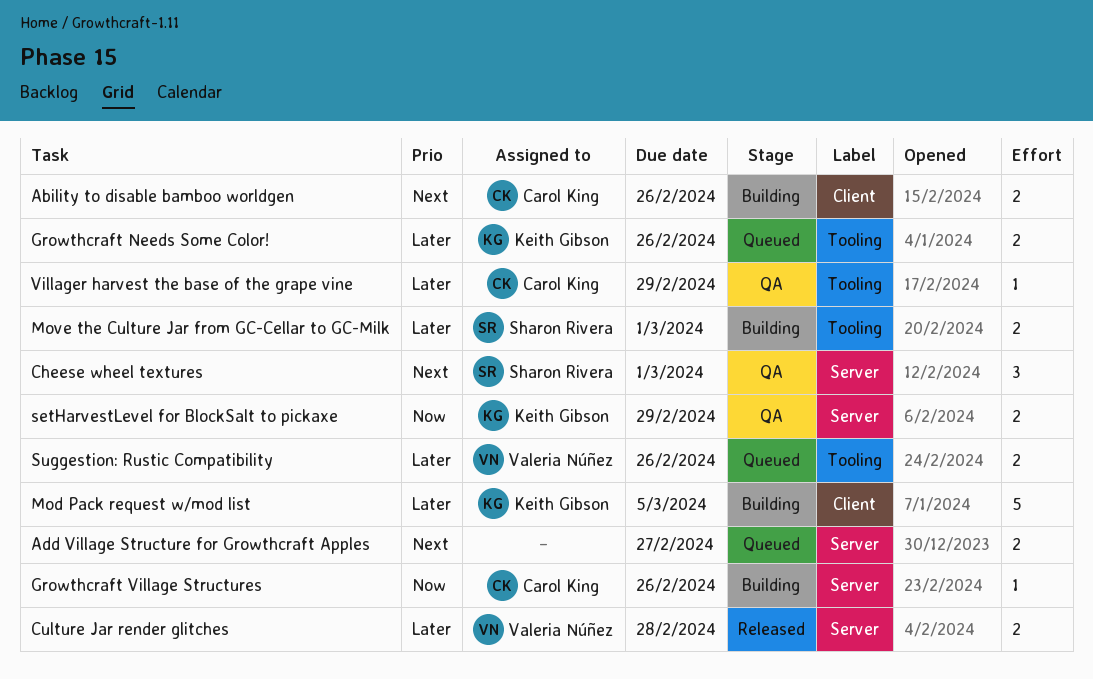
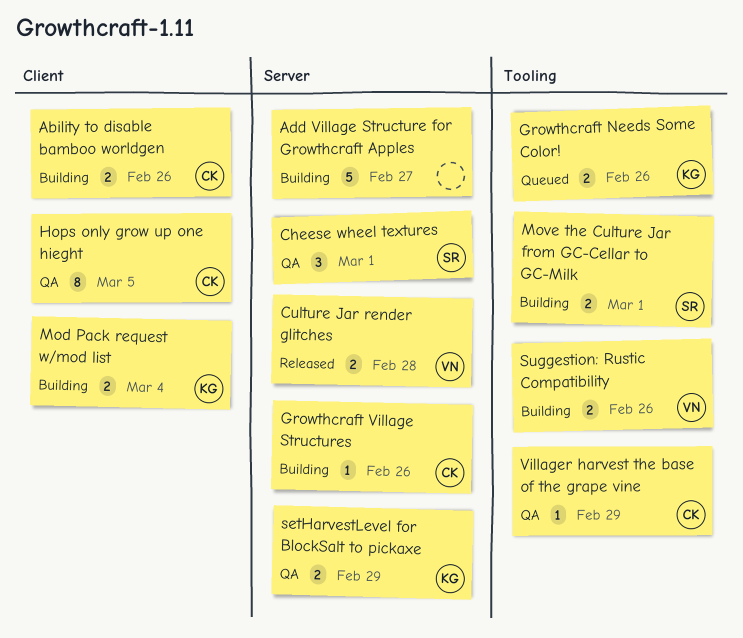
Add Village Structure for Growthcraft Apples, status: Queued -> Building
Add Village Structure for Growthcraft Apples, estimate: 2 -> 5
Hops only grow up one hieght: none -> present
Mod Pack request w/mod list, estimate: 5 -> 2
Mod Pack request w/mod list, due: Mar 5 -> Mar 4
Suggestion: Rustic Compatibility, status: Queued -> Building

